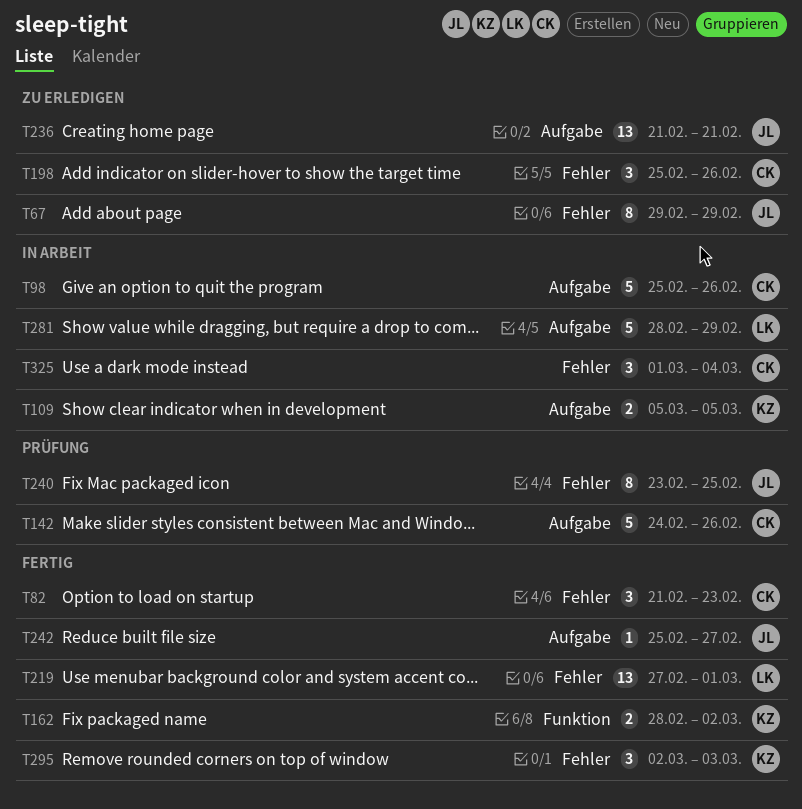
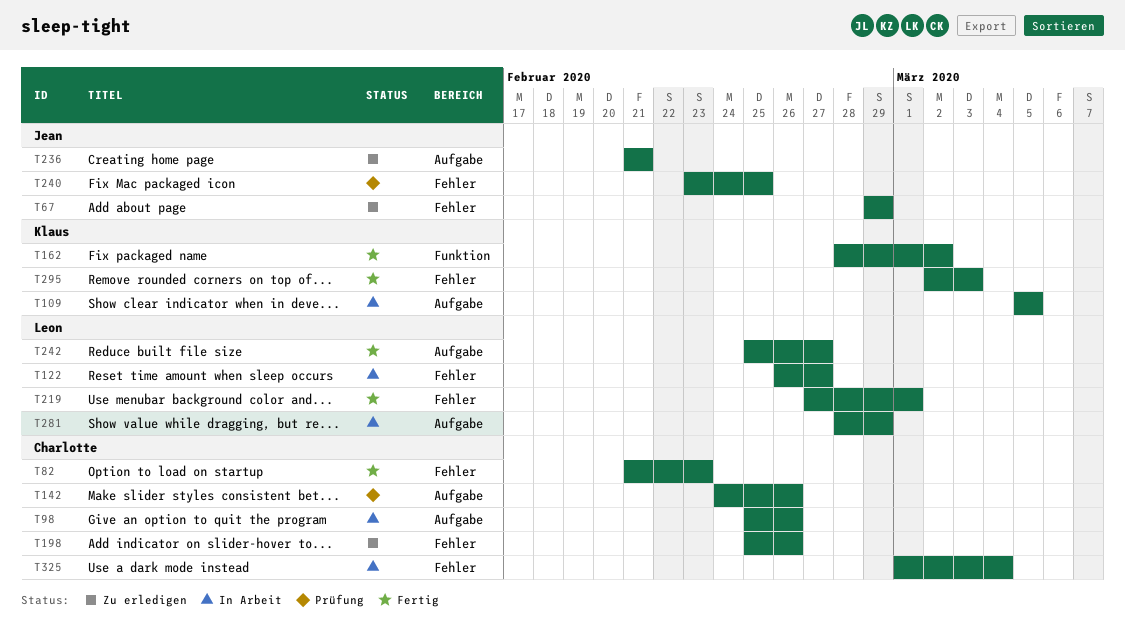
T122: none -> present
T242, owner: Jean -> Leon

